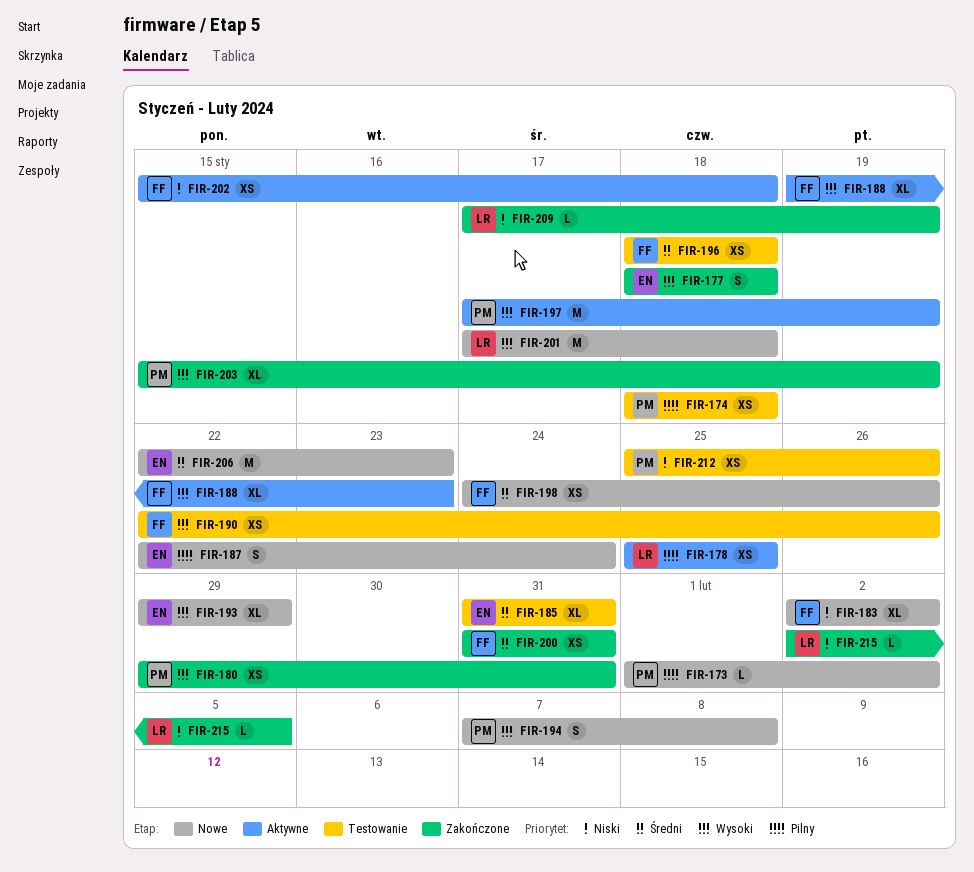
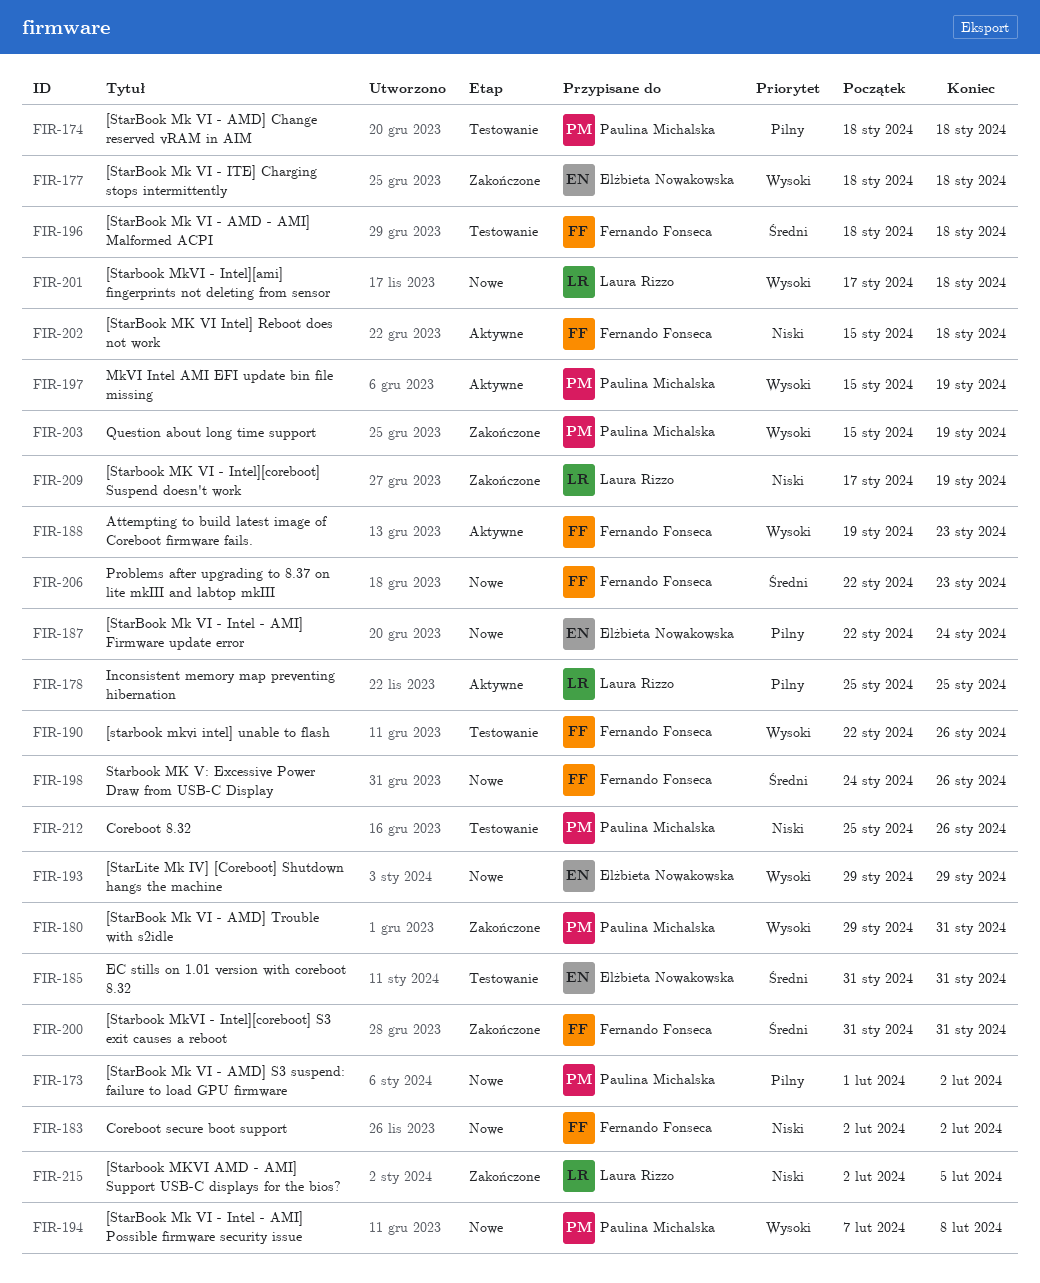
FIR-197, start: Jan 17 -> Jan 15
FIR-206, owner: Elżbieta Nowakowska -> Fernando Fonseca

